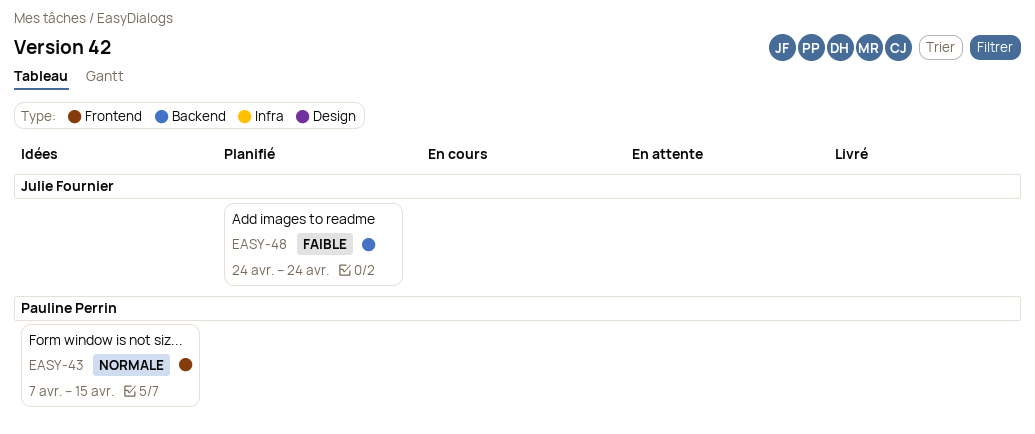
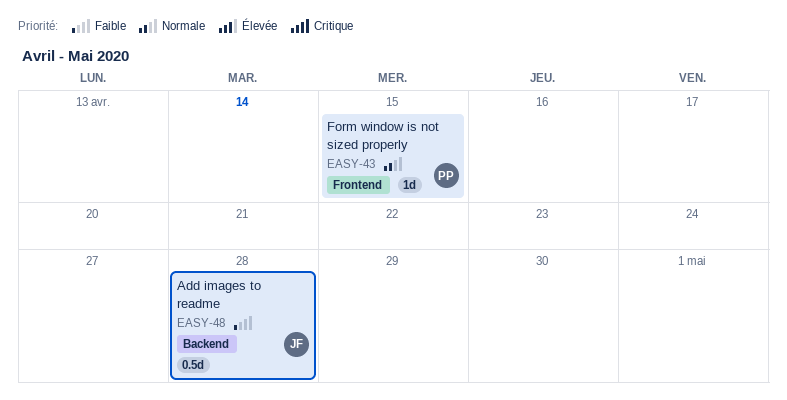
EASY-48, due: Apr 24 -> Apr 28

